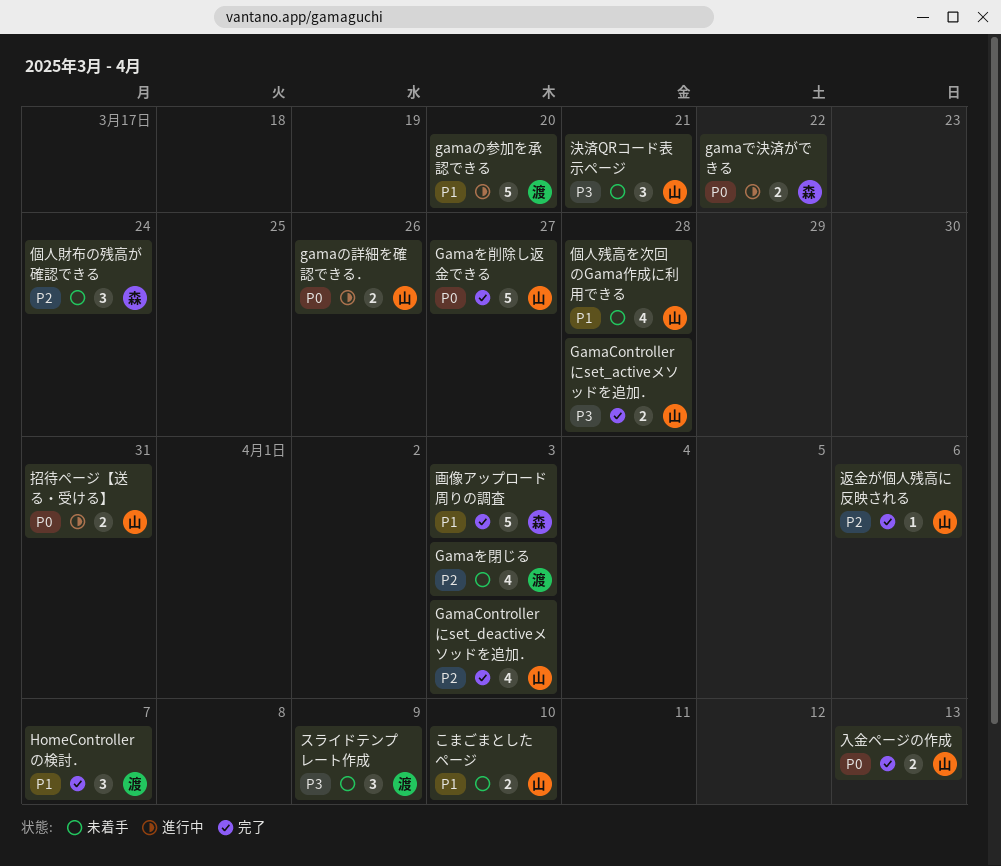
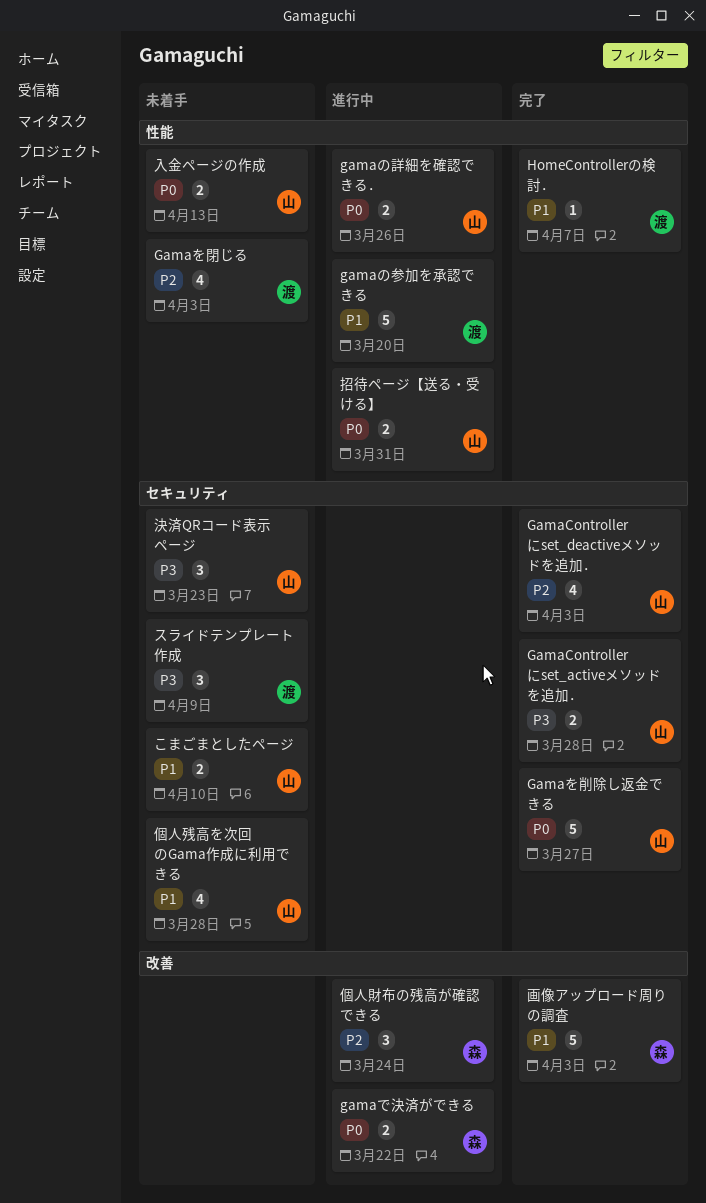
HomeControllerの検討．, estimate: 3 -> 1
個人財布の残高が確認できる, status: 未着手 -> 進行中
入金ページの作成, status: 完了 -> 未着手
決済QRコード表示ページ, due: Mar 21 -> Mar 23
返金が個人残高に反映される: present -> none

